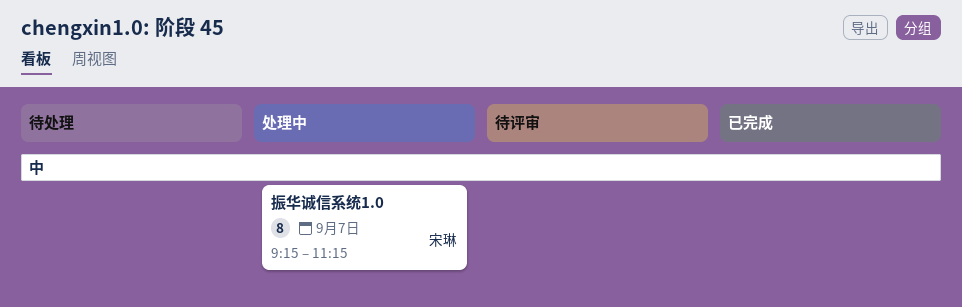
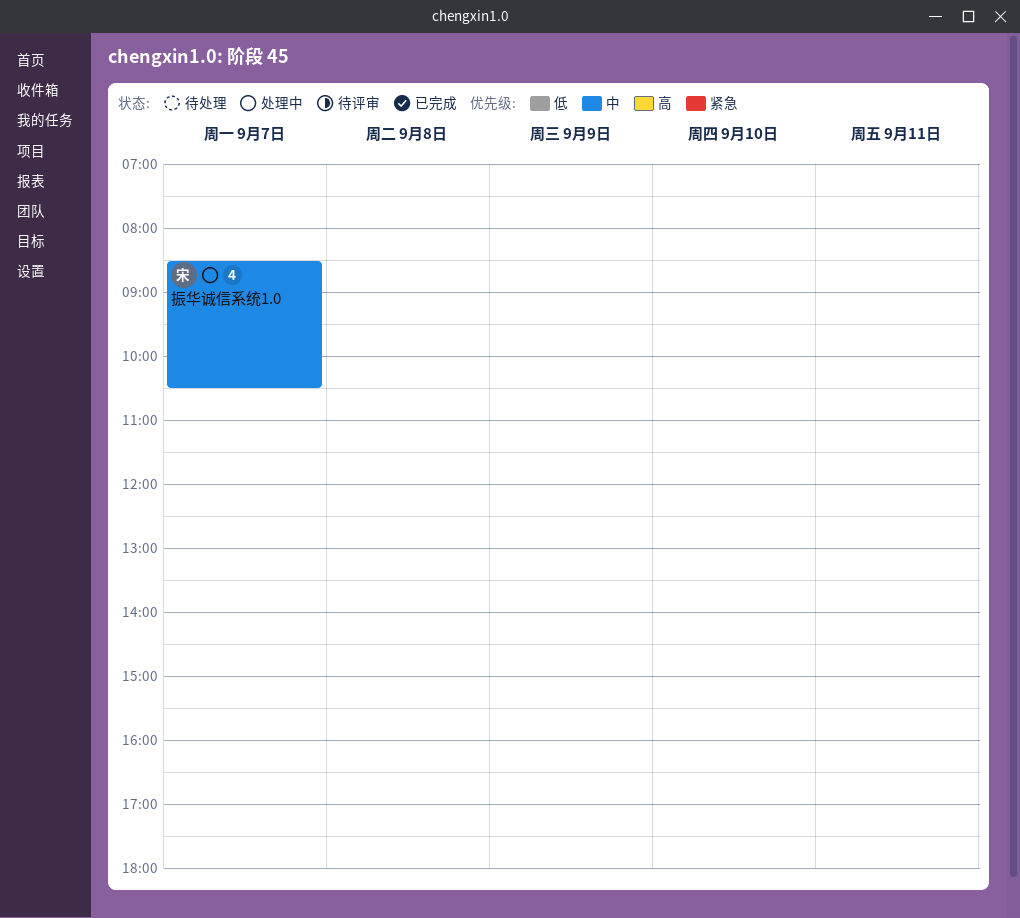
振华诚信系统1.0, estimate: 8 -> 4
振华诚信系统1.0, begins: 09:15 -> 08:30
振华诚信系统1.0, ends: 11:15 -> 10:30

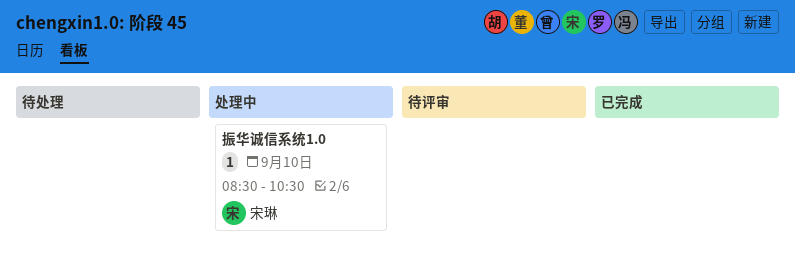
振华诚信系统1.0, estimate: 4 -> 1
振华诚信系统1.0, day: Sep 7 -> Sep 10

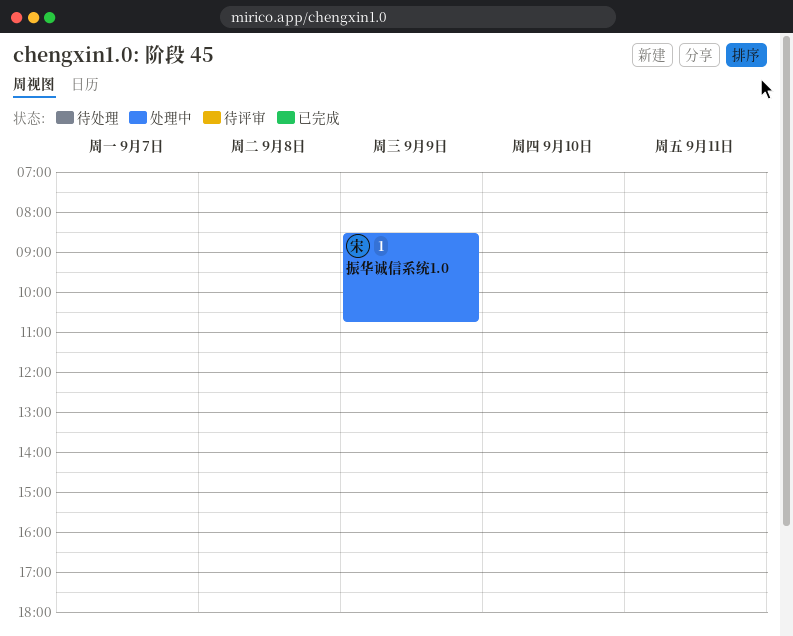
振华诚信系统1.0, day: Sep 10 -> Sep 9
振华诚信系统1.0, ends: 10:30 -> 10:45

